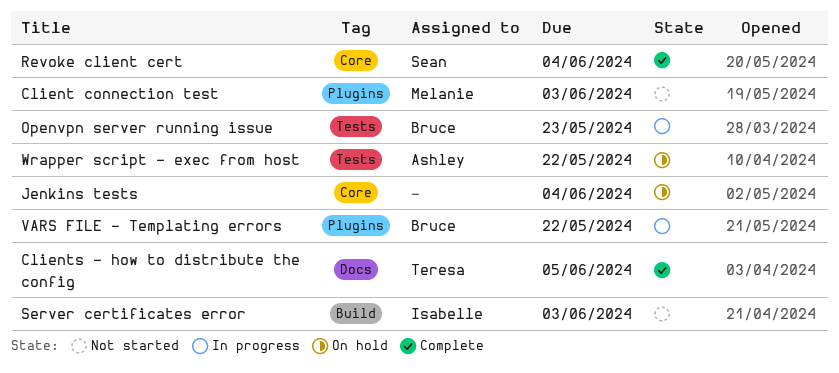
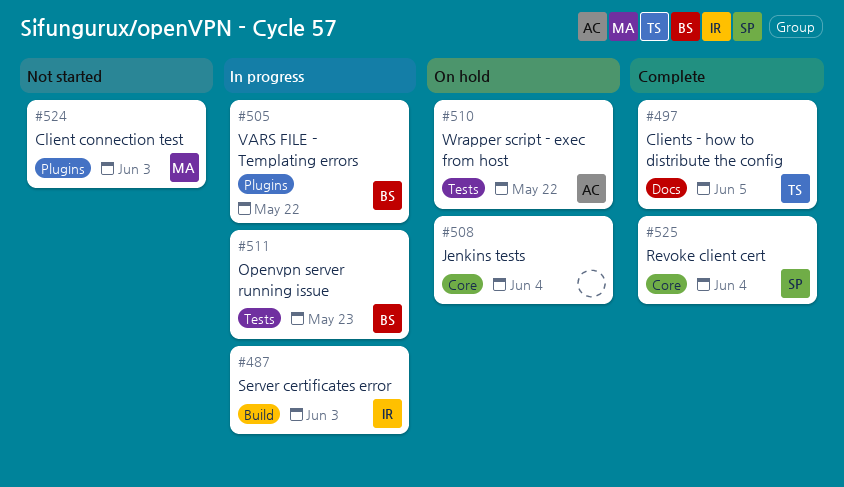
Server certificates error, status: Not started -> In progress

